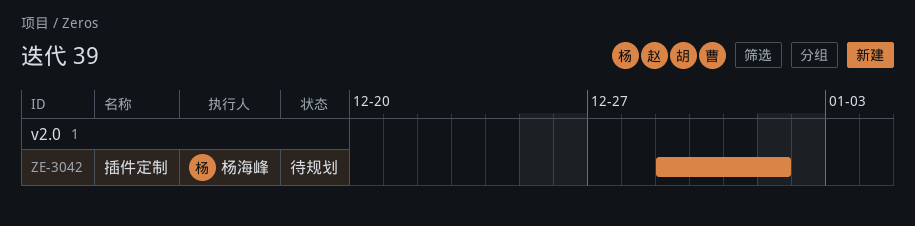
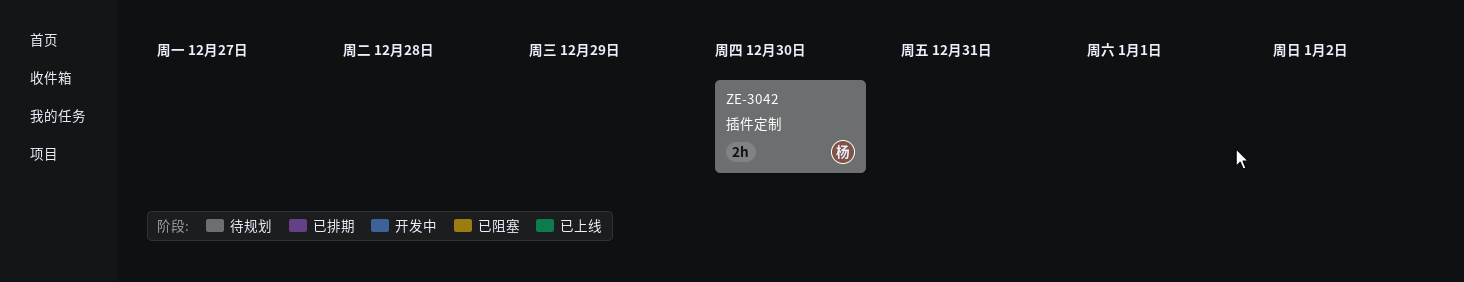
ZE-3042, due: Jan 1 -> Dec 30

